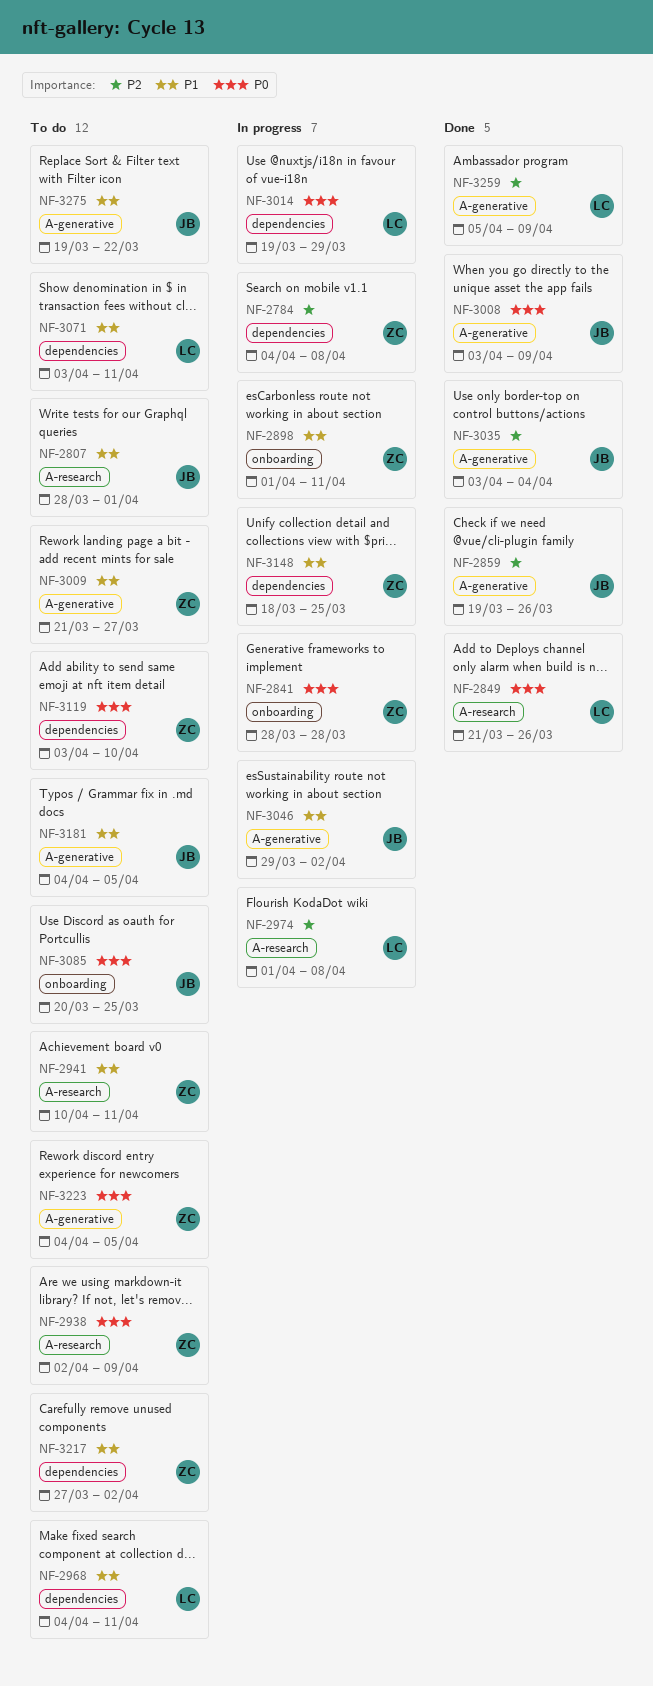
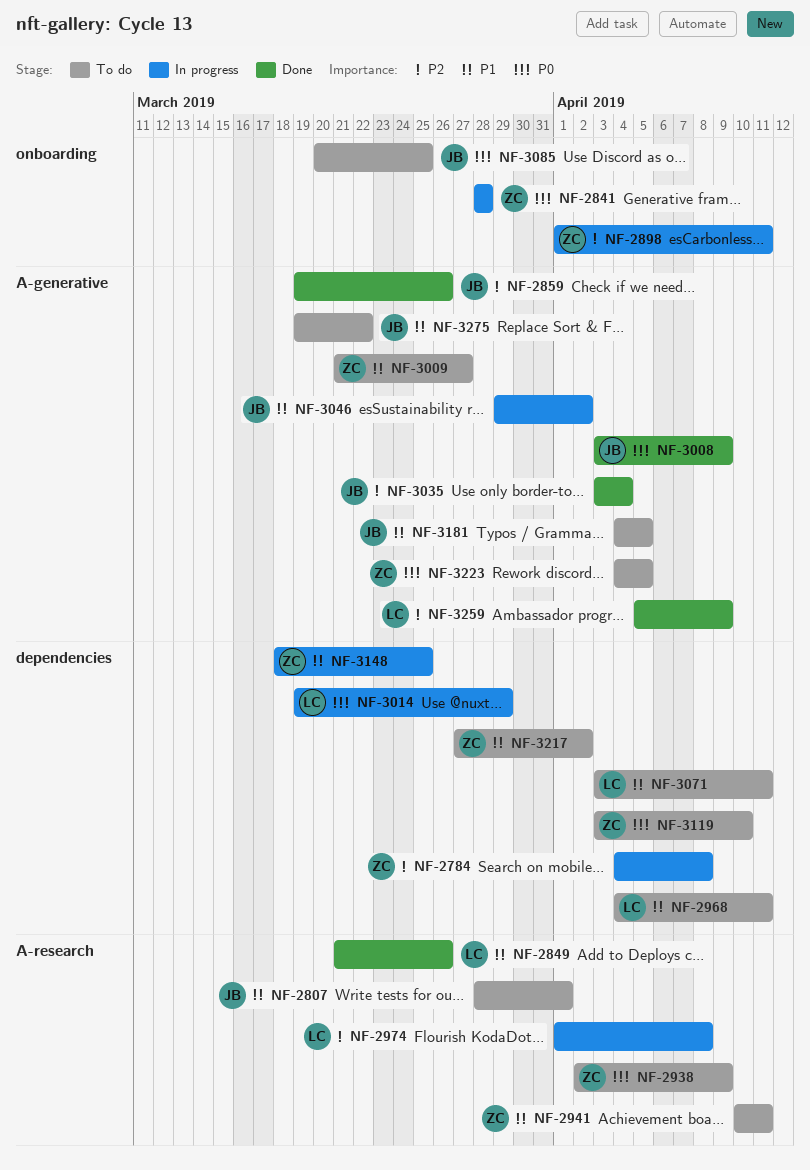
NF-2849, priority: P0 -> P1
NF-2898, priority: P1 -> P2

